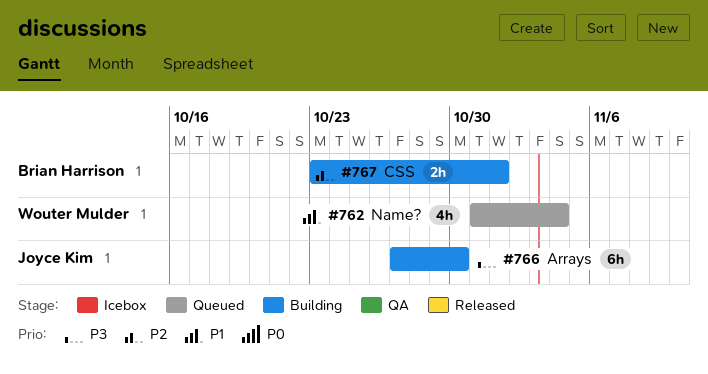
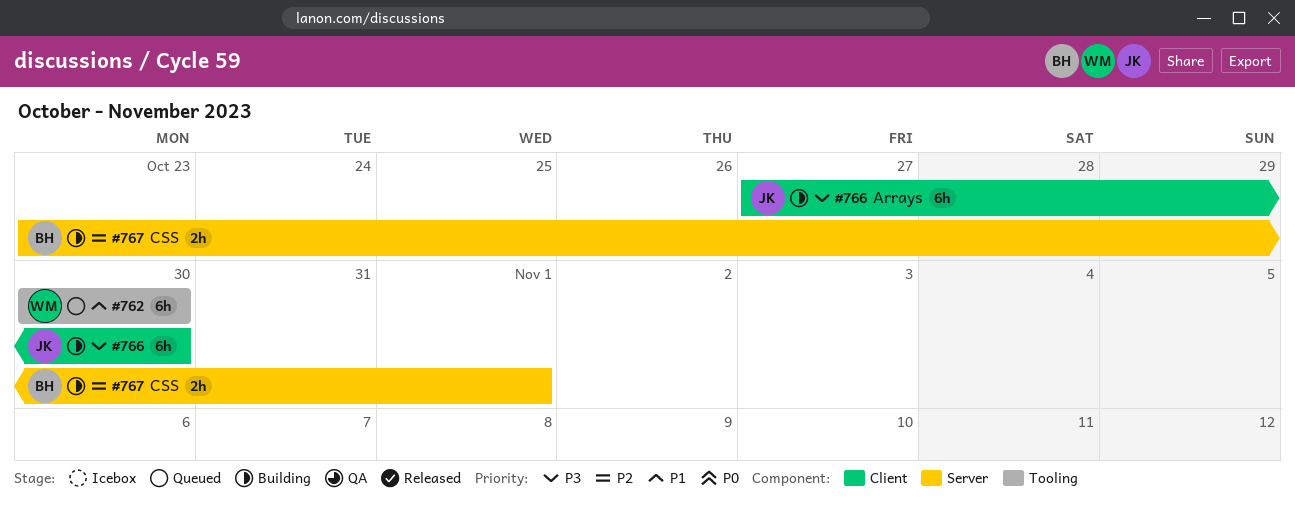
#762, estimate: 4h -> 6h
#762, start: Oct 31 -> Oct 30
#762, due: Nov 4 -> Oct 30

